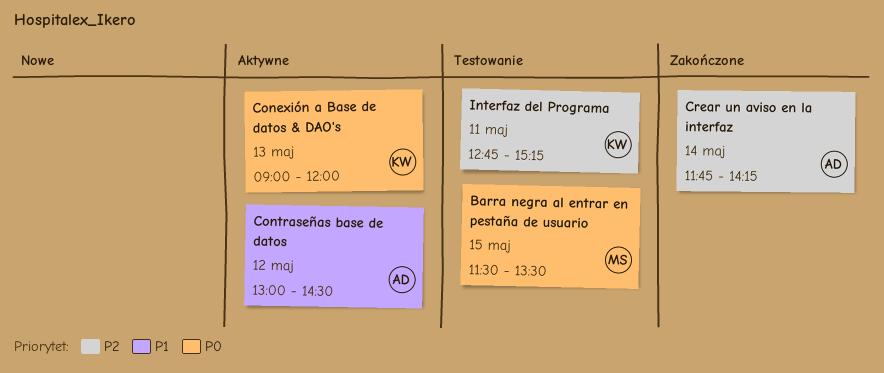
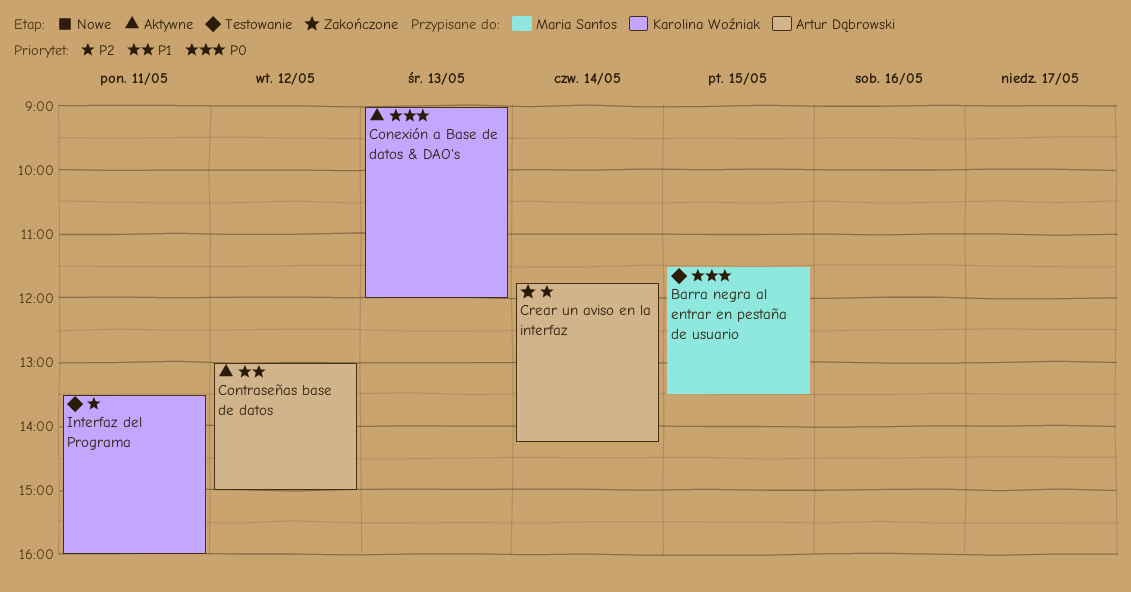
Contraseñas base de datos, ends: 14:30 -> 15:00
Interfaz del Programa, begins: 12:45 -> 13:30
Interfaz del Programa, ends: 15:15 -> 16:00

